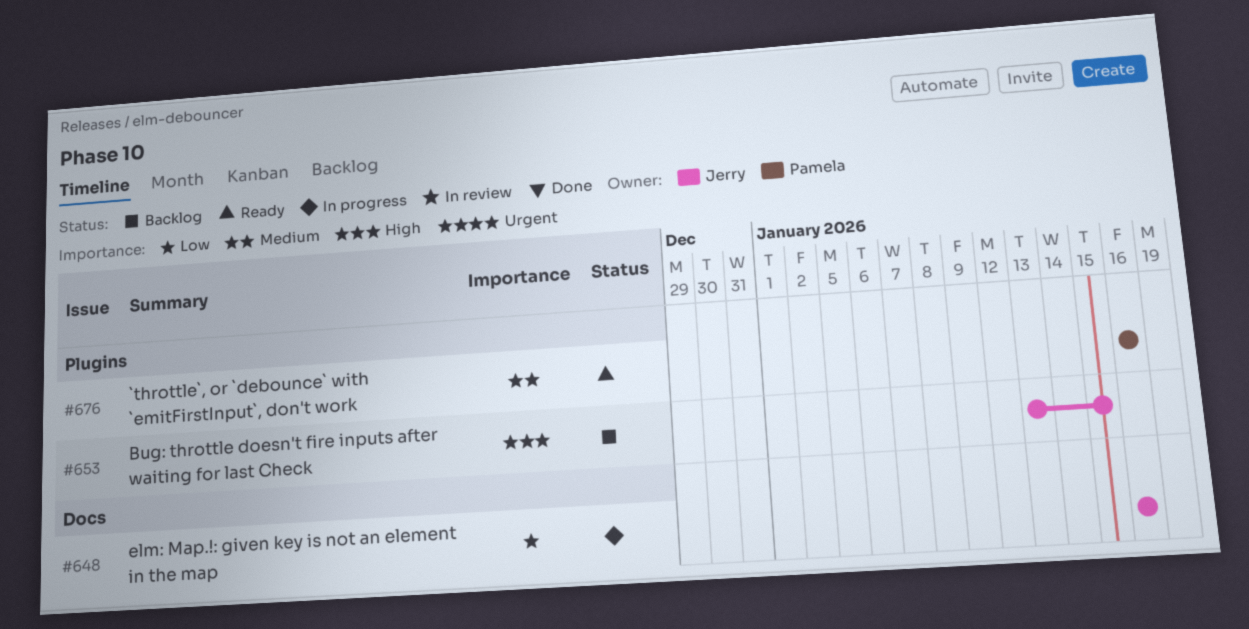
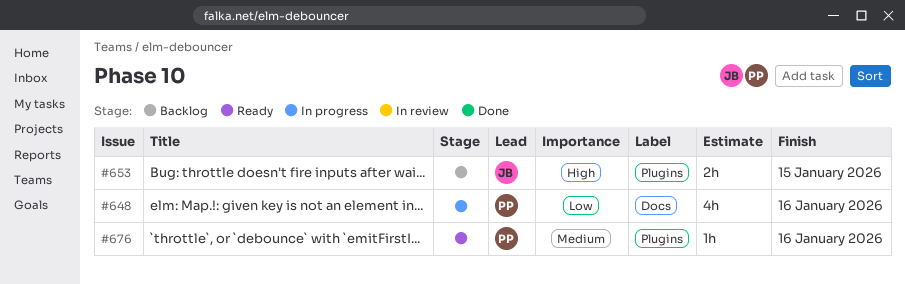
#648, owner: Jerry -> Pamela

